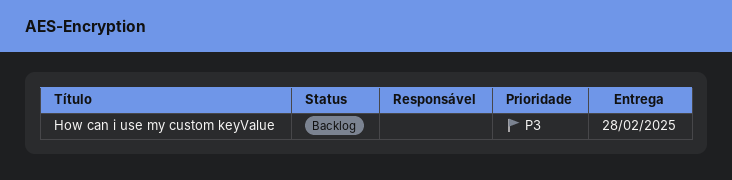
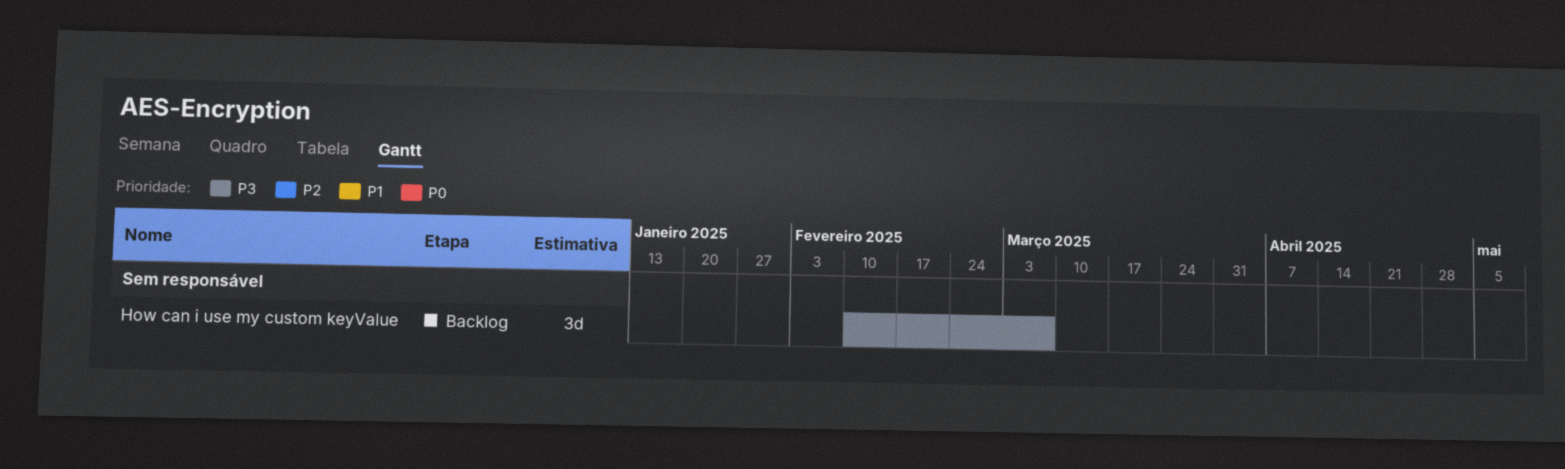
How can i use my custom keyValue, due: Feb 28 -> Mar 7

